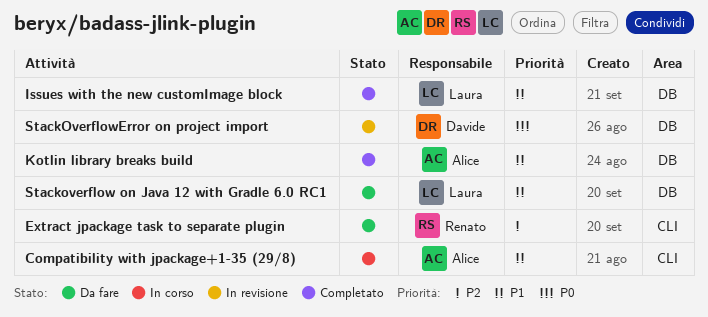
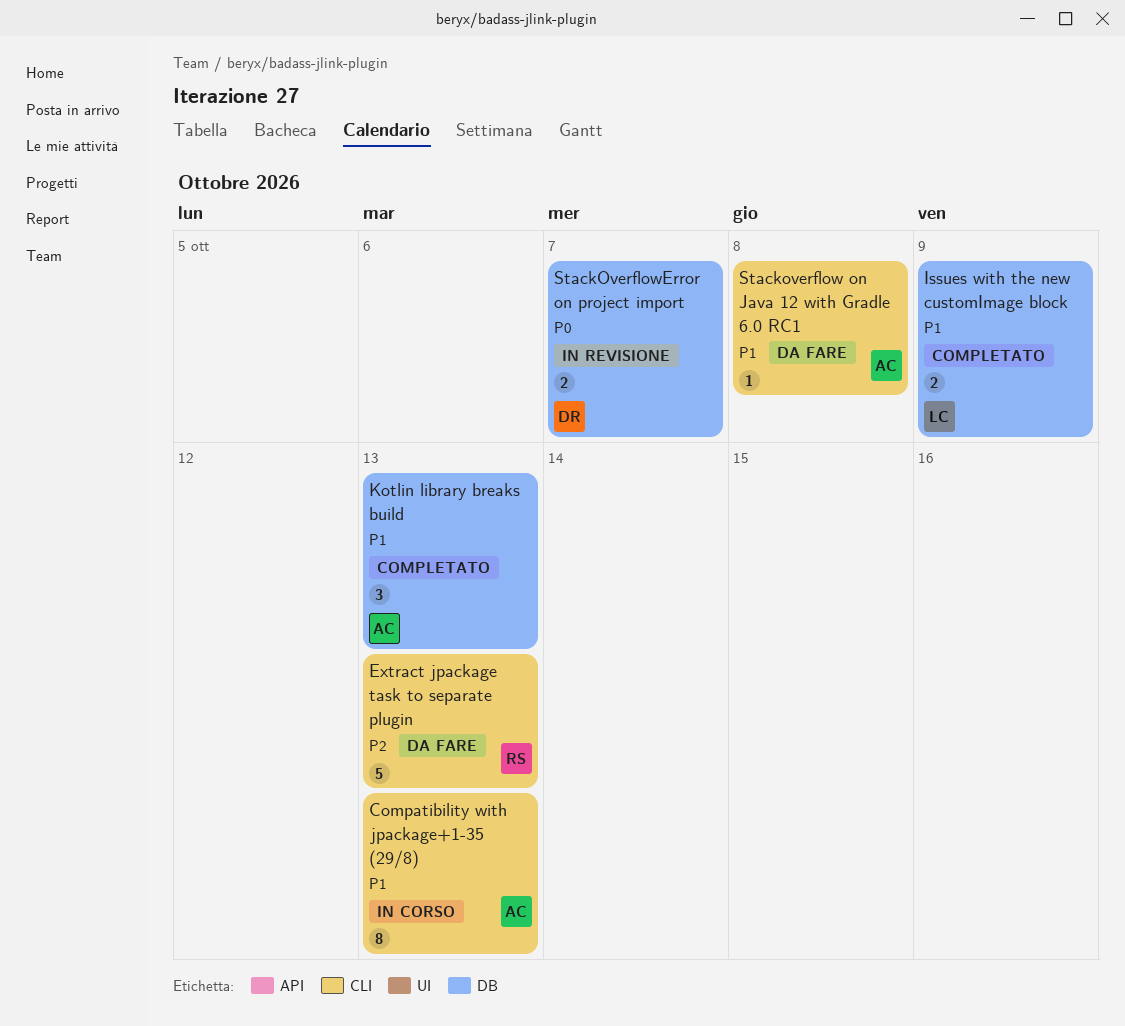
Stackoverflow on Java 12 with Gradle 6.0 RC1, owner: Laura -> Alice
Stackoverflow on Java 12 with Gradle 6.0 RC1, label: DB -> CLI

